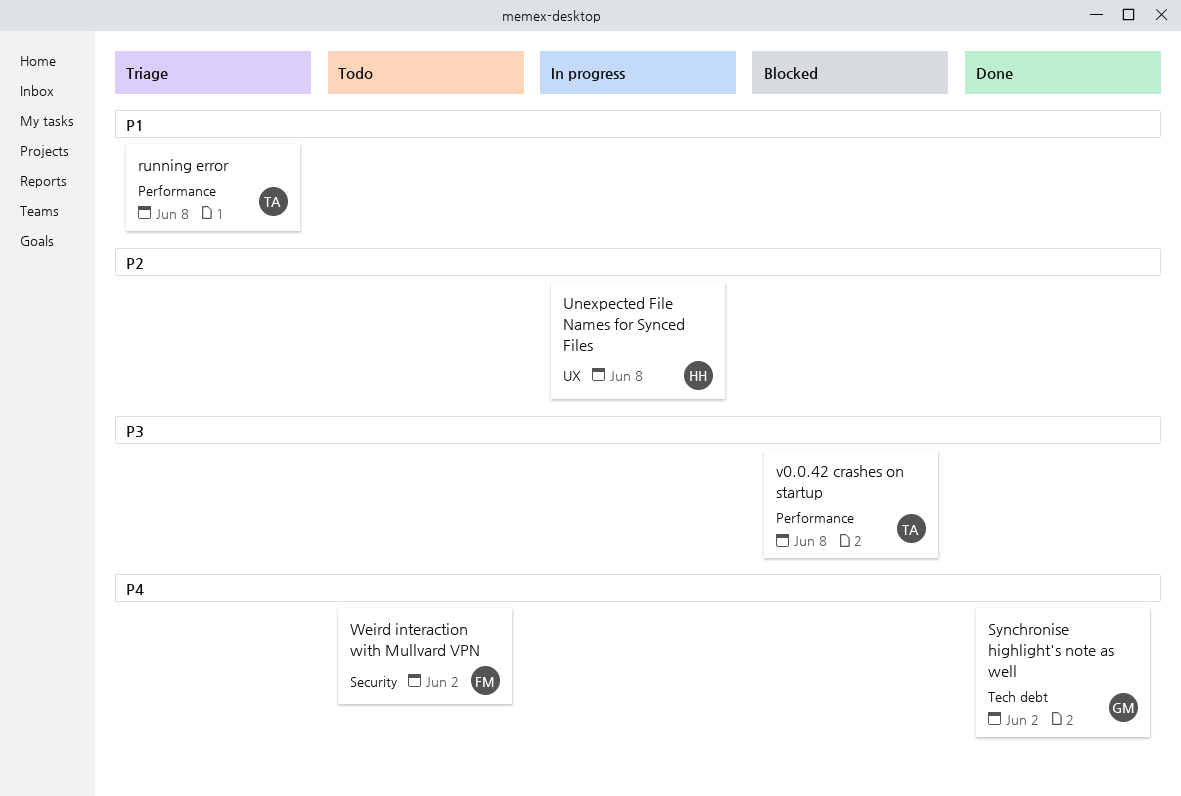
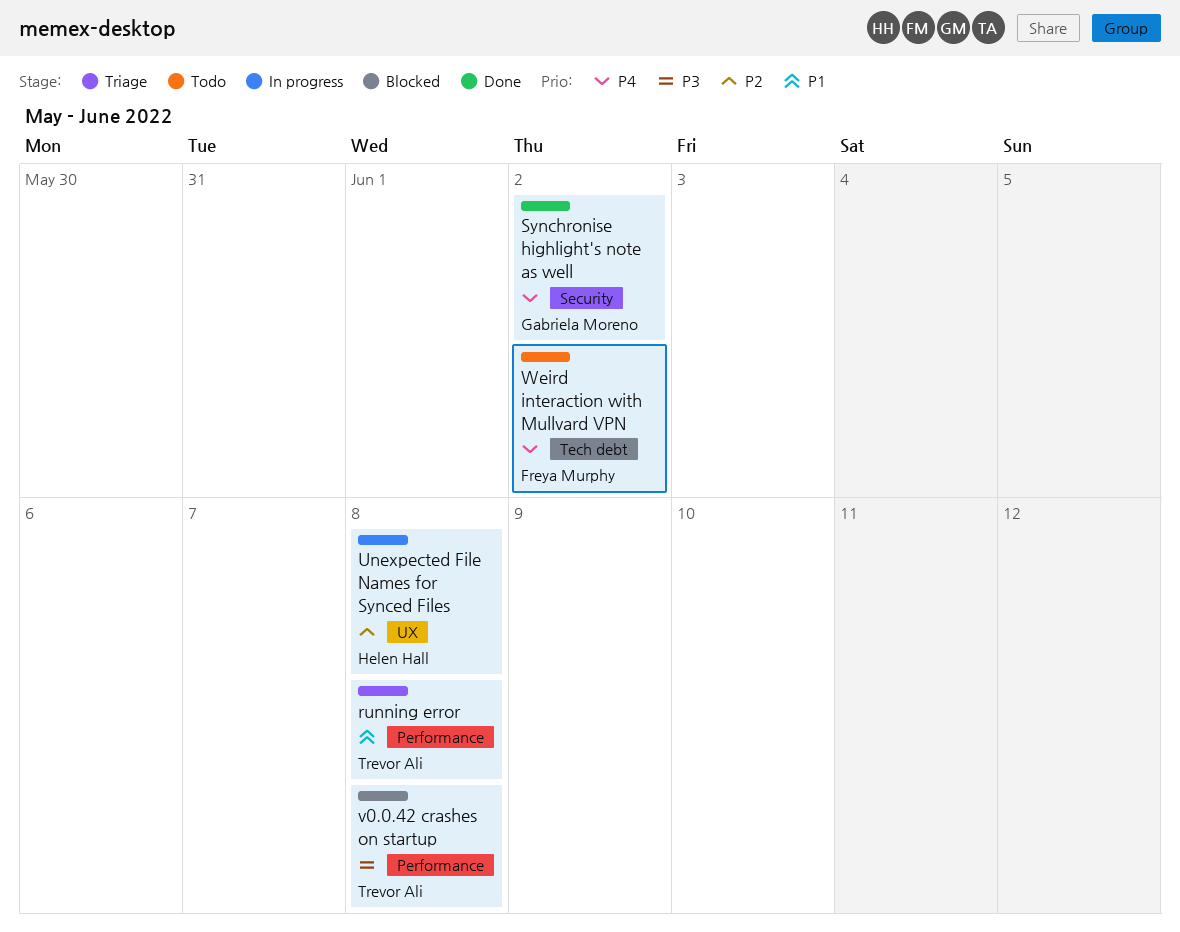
Synchronise highlight's note as well, label: Tech debt -> Security
Weird interaction with Mullvard VPN, label: Security -> Tech debt

